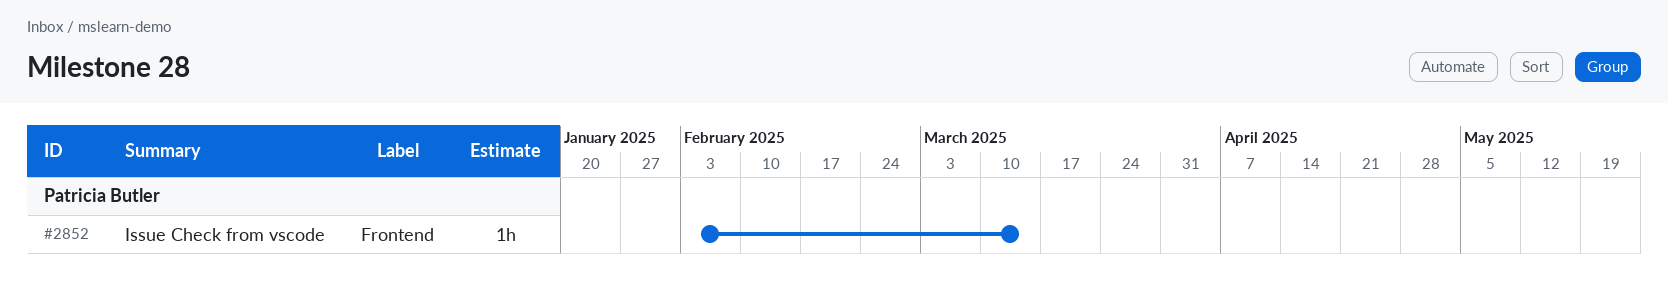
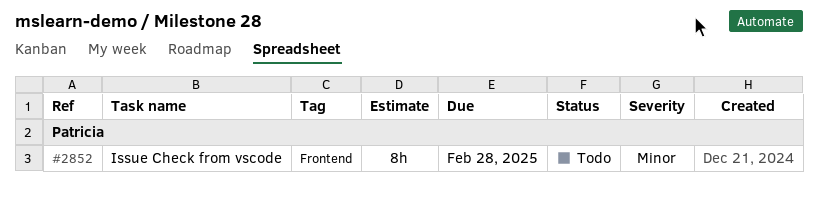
#2852, estimate: 1h -> 8h
#2852, due: Mar 14 -> Feb 28

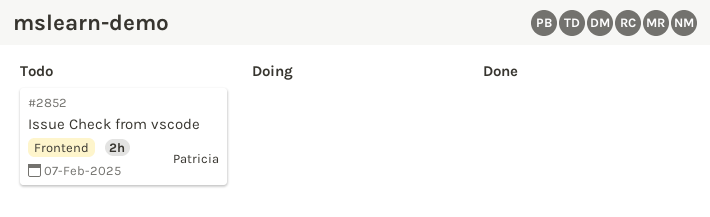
#2852, estimate: 8h -> 2h
#2852, due: Feb 28 -> Feb 7

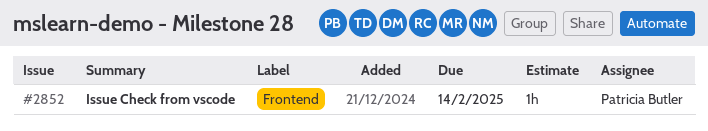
#2852, estimate: 2h -> 1h
#2852, due: Feb 7 -> Feb 14

